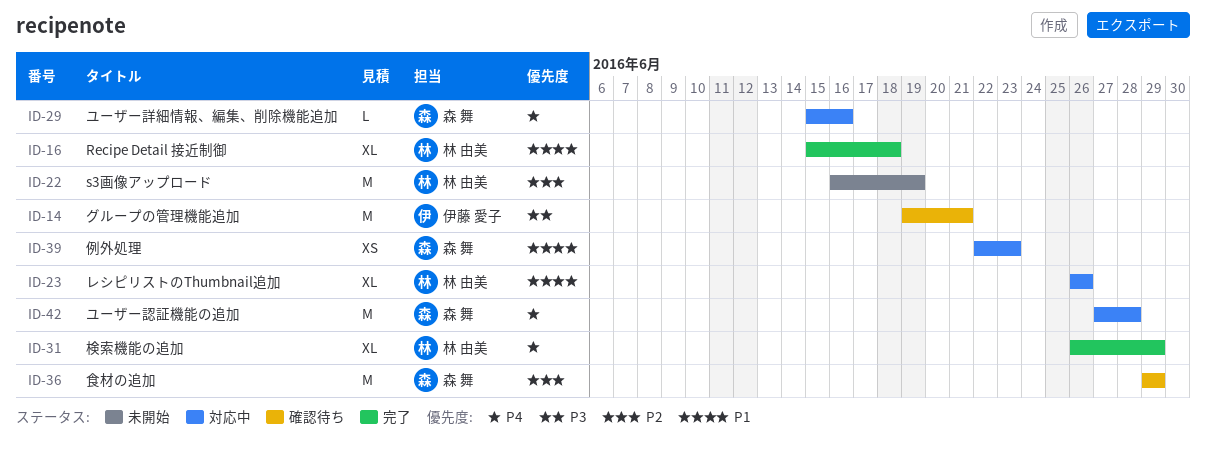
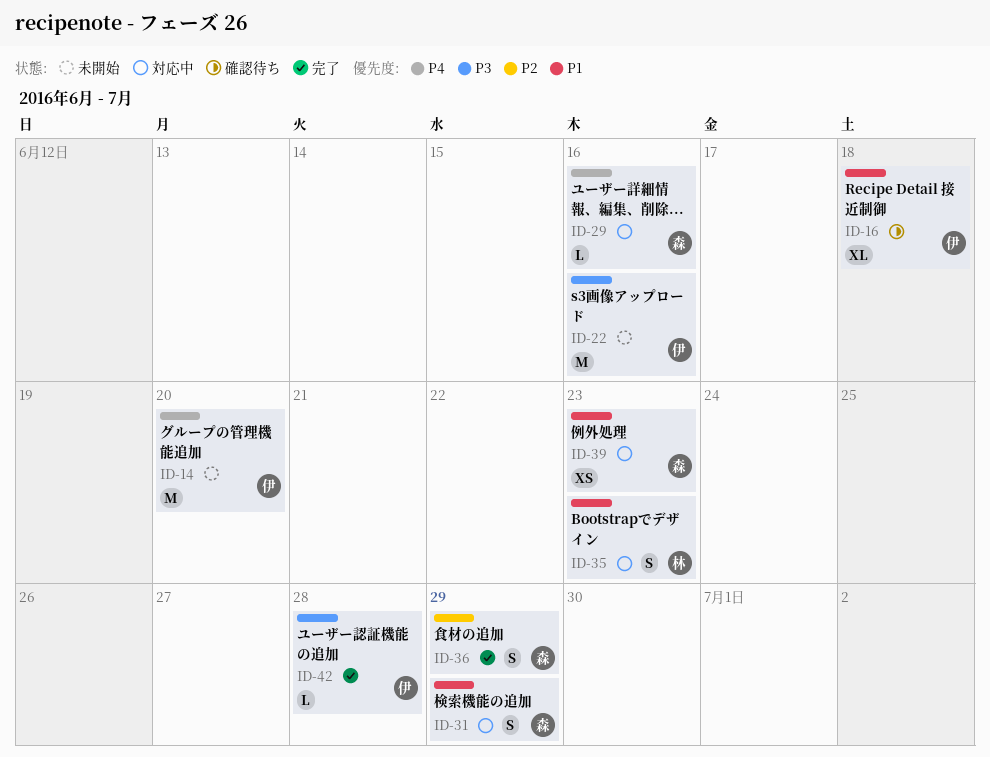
ID-14, status: 確認待ち -> 未開始
ID-14, priority: P3 -> P4
ID-14, due: Jun 21 -> Jun 20
ID-16, status: 完了 -> 確認待ち
ID-16, owner: 林 由美 -> 伊藤 愛子
ID-22, owner: 林 由美 -> 伊藤 愛子
ID-22, priority: P2 -> P3
ID-22, due: Jun 19 -> Jun 16
ID-23: present -> none
ID-31, status: 完了 -> 対応中
ID-31, owner: 林 由美 -> 森 舞
ID-31, priority: P4 -> P1
ID-31, estimate: XL -> S
ID-35: none -> present
ID-36, status: 確認待ち -> 完了
ID-36, estimate: M -> S
ID-42, status: 対応中 -> 完了
ID-42, owner: 森 舞 -> 伊藤 愛子
ID-42, priority: P4 -> P3
ID-42, estimate: M -> L

